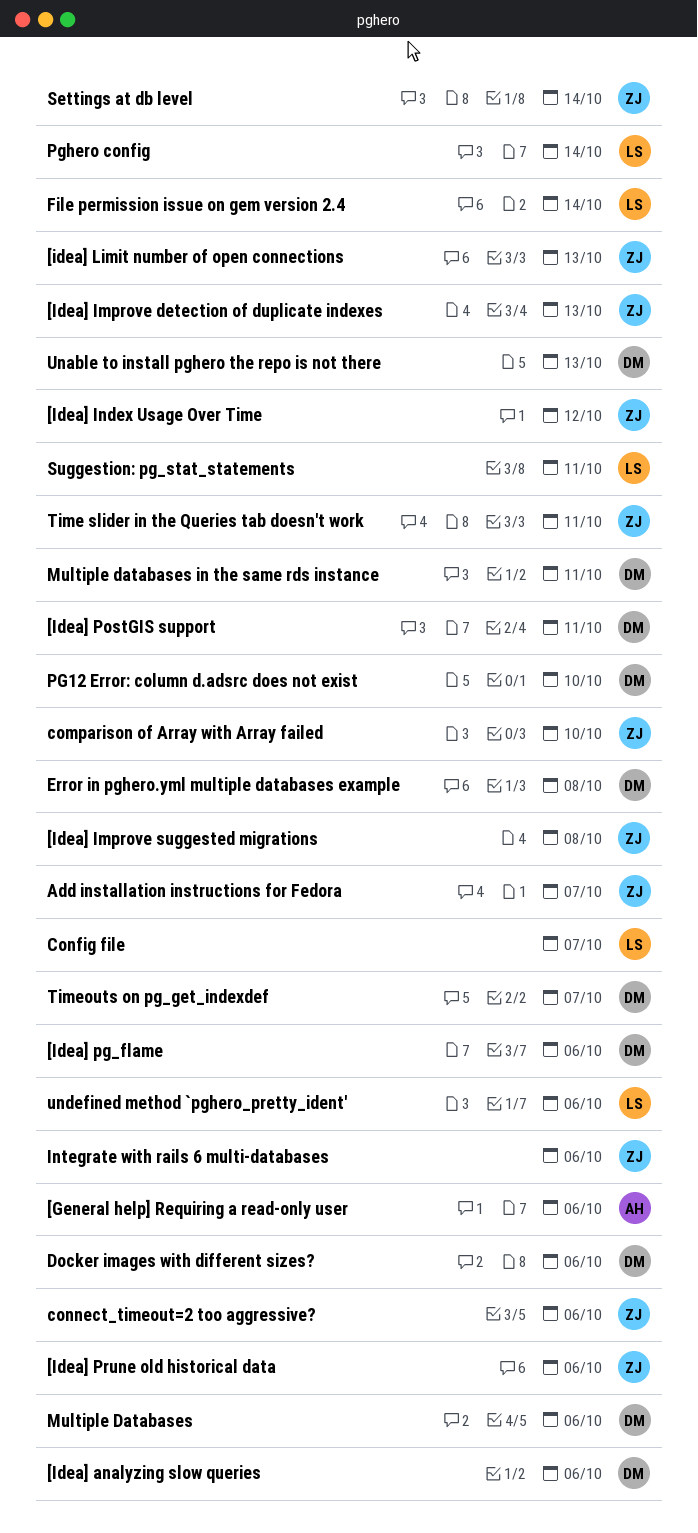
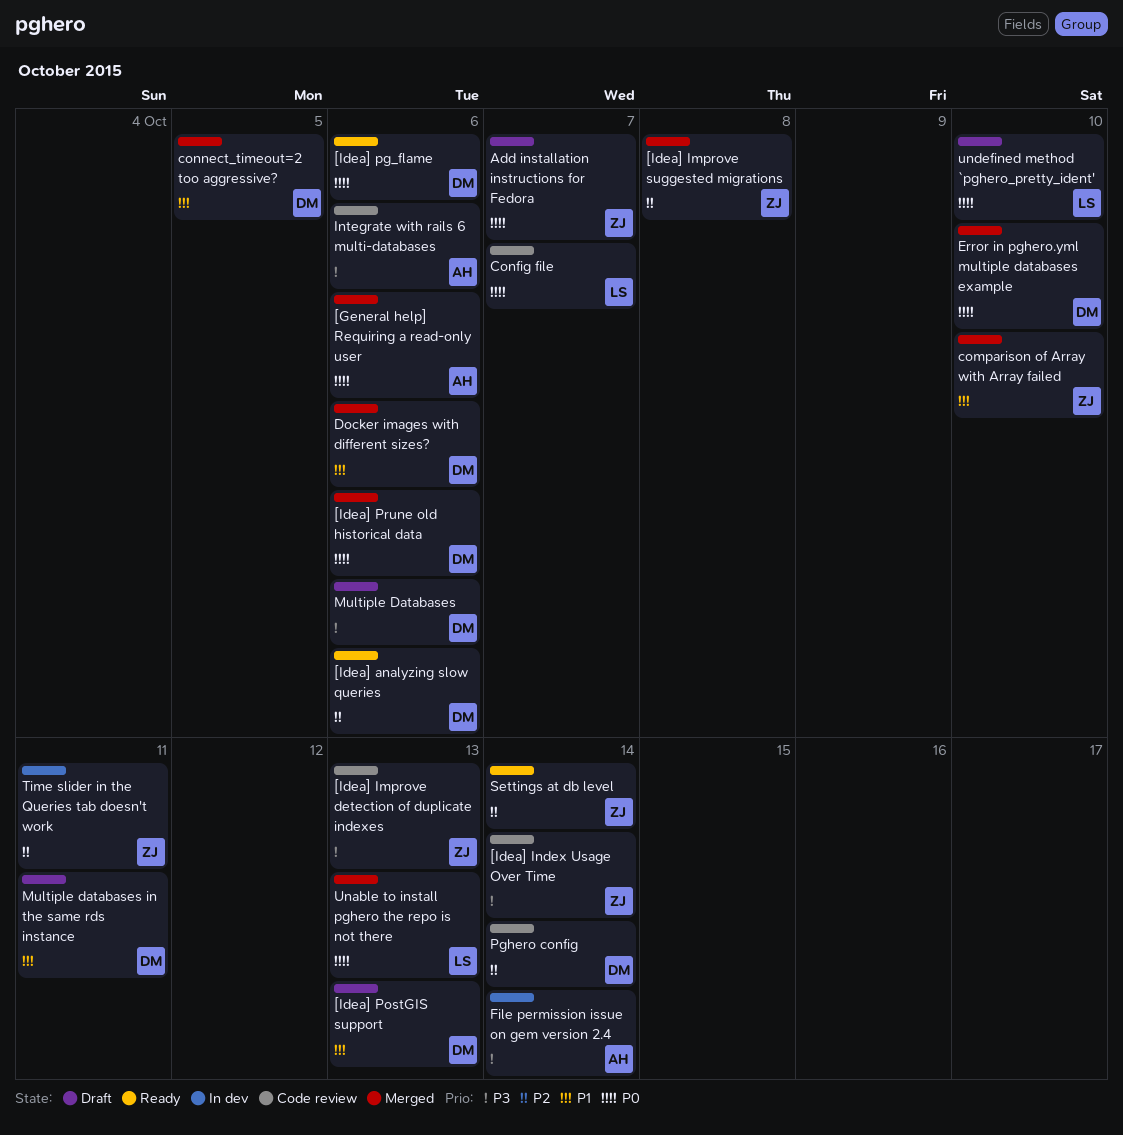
[Idea] Index Usage Over Time, due: Oct 12 -> Oct 14
[idea] Limit number of open connections: present -> none
[Idea] PostGIS support, due: Oct 11 -> Oct 13
[Idea] Prune old historical data, owner: ZJ -> DM
connect_timeout=2 too aggressive?, owner: ZJ -> DM
connect_timeout=2 too aggressive?, due: Oct 6 -> Oct 5
Error in pghero.yml multiple databases example, due: Oct 8 -> Oct 10
File permission issue on gem version 2.4, owner: LS -> AH
Integrate with rails 6 multi-databases, owner: ZJ -> AH
PG12 Error: column d.adsrc does not exist: present -> none
Pghero config, owner: LS -> DM
Suggestion: pg_stat_statements: present -> none
Timeouts on pg_get_indexdef: present -> none
Unable to install pghero the repo is not there, owner: DM -> LS
undefined method `pghero_pretty_ident', due: Oct 6 -> Oct 10

